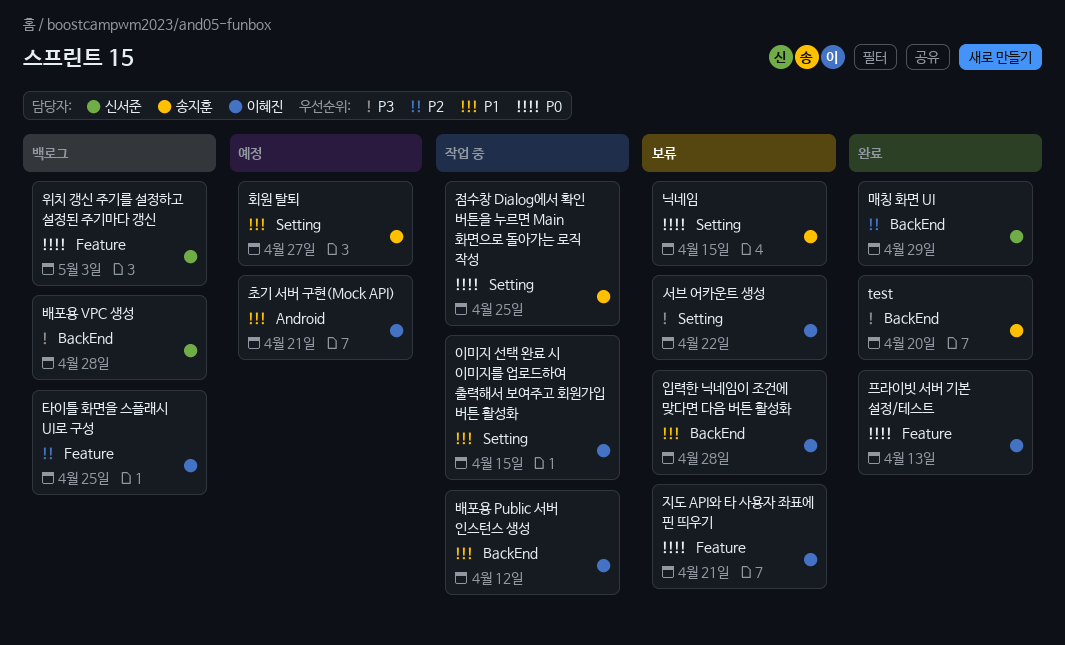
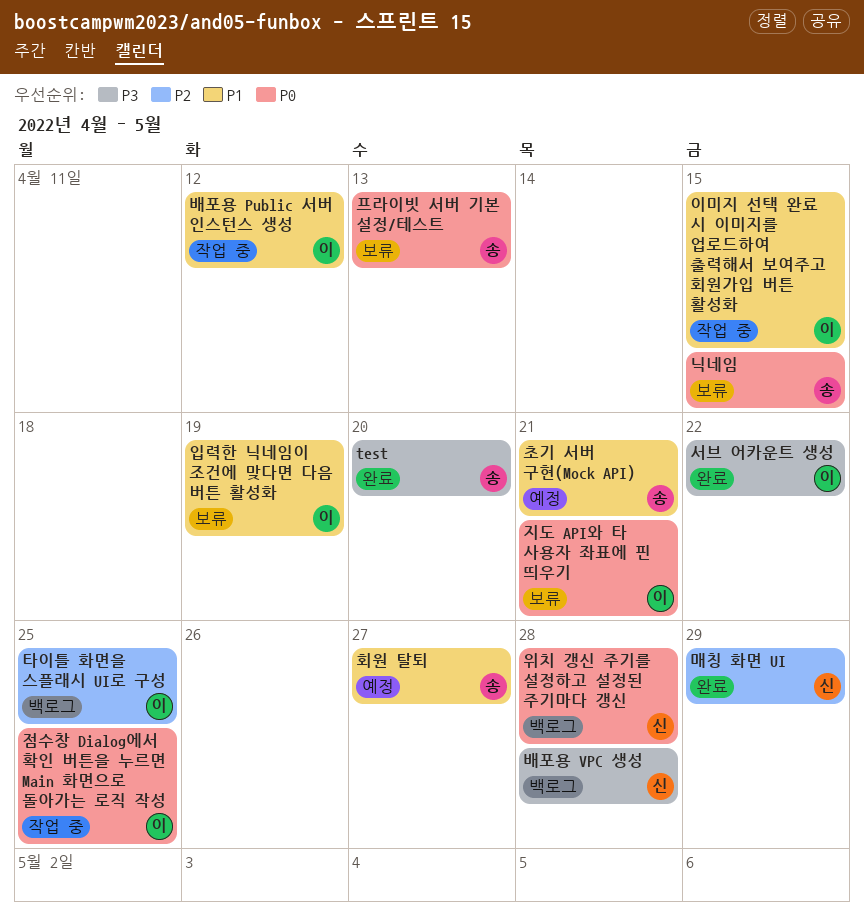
서브 어카운트 생성, status: 보류 -> 완료
위치 갱신 주기를 설정하고 설정된 주기마다 갱신, due: May 3 -> Apr 28
입력한 닉네임이 조건에 맞다면 다음 버튼 활성화, due: Apr 28 -> Apr 19
점수창 Dialog에서 확인 버튼을 누르면 Main 화면으로 돌아가는 로직 작성, owner: 송지훈 -> 이혜진
초기 서버 구현(Mock API), owner: 이혜진 -> 송지훈
프라이빗 서버 기본 설정/테스트, status: 완료 -> 보류
프라이빗 서버 기본 설정/테스트, owner: 이혜진 -> 송지훈

